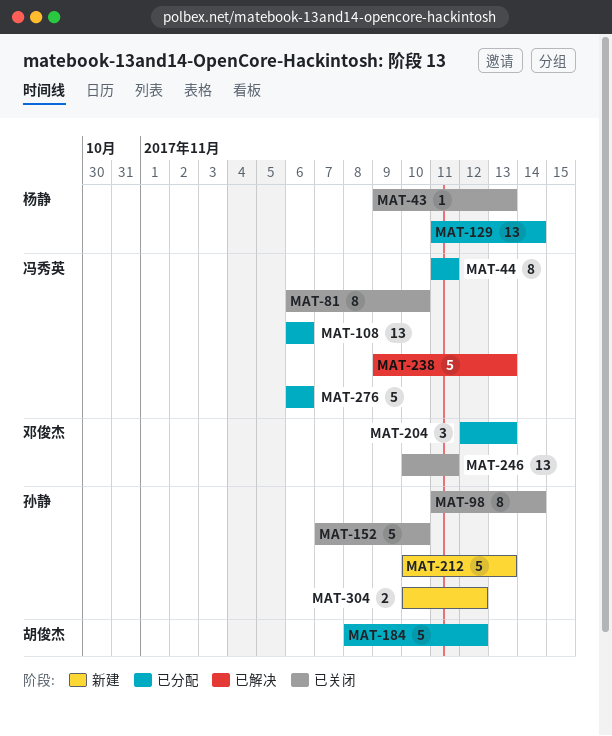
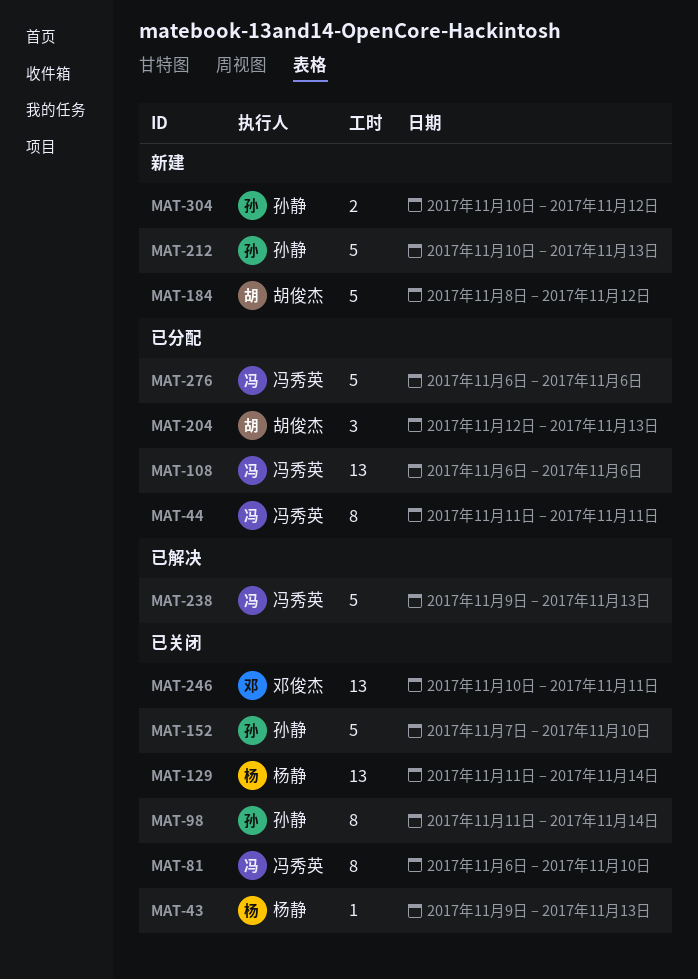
MAT-129, status: 已分配 -> 已关闭
MAT-184, status: 已分配 -> 新建
MAT-204, owner: 邓俊杰 -> 胡俊杰

